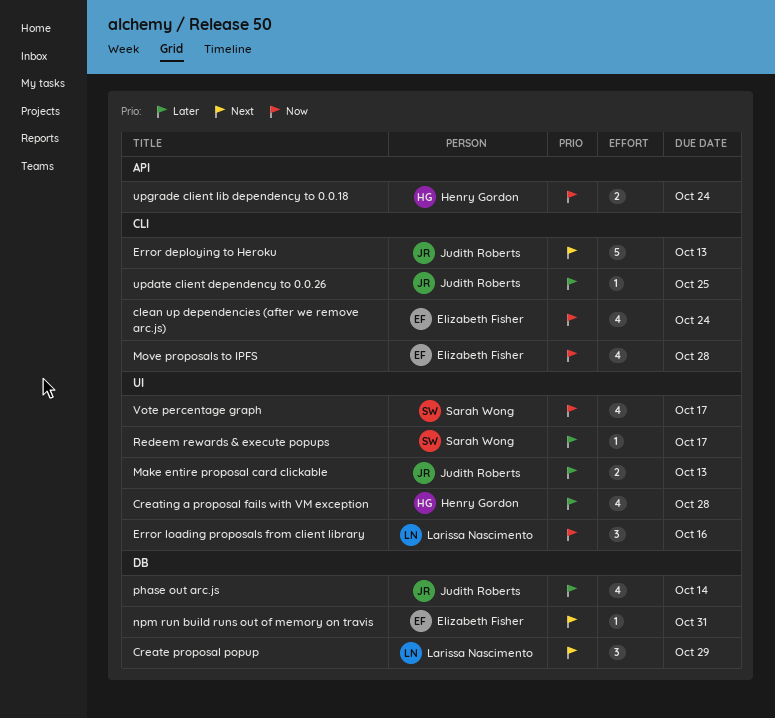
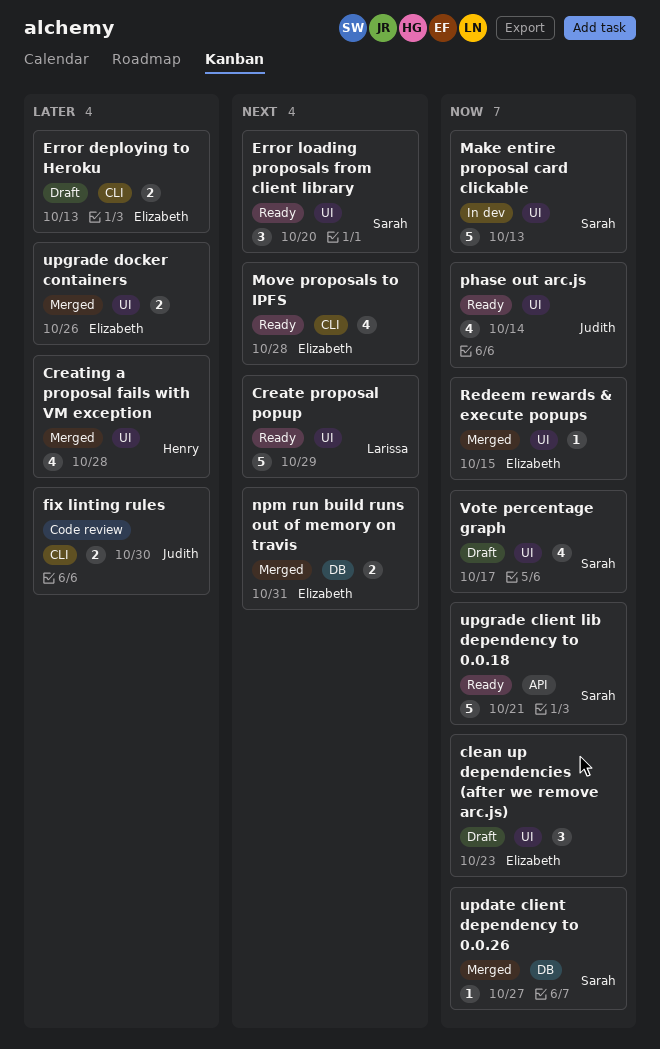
clean up dependencies (after we remove arc.js), label: CLI -> UI
clean up dependencies (after we remove arc.js), estimate: 4 -> 3
clean up dependencies (after we remove arc.js), due: Oct 24 -> Oct 23
Create proposal popup, label: DB -> UI
Create proposal popup, estimate: 3 -> 5
Error deploying to Heroku, owner: Judith Roberts -> Elizabeth Fisher
Error deploying to Heroku, priority: Next -> Later
Error deploying to Heroku, estimate: 5 -> 2
Error loading proposals from client library, owner: Larissa Nascimento -> Sarah Wong
Error loading proposals from client library, priority: Now -> Next
Error loading proposals from client library, due: Oct 16 -> Oct 20
fix linting rules: none -> present
Make entire proposal card clickable, owner: Judith Roberts -> Sarah Wong
Make entire proposal card clickable, priority: Later -> Now
Make entire proposal card clickable, estimate: 2 -> 5
Move proposals to IPFS, priority: Now -> Next
npm run build runs out of memory on travis, estimate: 1 -> 2
phase out arc.js, priority: Later -> Now
phase out arc.js, label: DB -> UI
Redeem rewards & execute popups, owner: Sarah Wong -> Elizabeth Fisher
Redeem rewards & execute popups, priority: Later -> Now
Redeem rewards & execute popups, due: Oct 17 -> Oct 15
update client dependency to 0.0.26, owner: Judith Roberts -> Sarah Wong
update client dependency to 0.0.26, priority: Later -> Now
update client dependency to 0.0.26, label: CLI -> DB
update client dependency to 0.0.26, due: Oct 25 -> Oct 27
upgrade client lib dependency to 0.0.18, owner: Henry Gordon -> Sarah Wong
upgrade client lib dependency to 0.0.18, estimate: 2 -> 5
upgrade client lib dependency to 0.0.18, due: Oct 24 -> Oct 21
upgrade docker containers: none -> present

